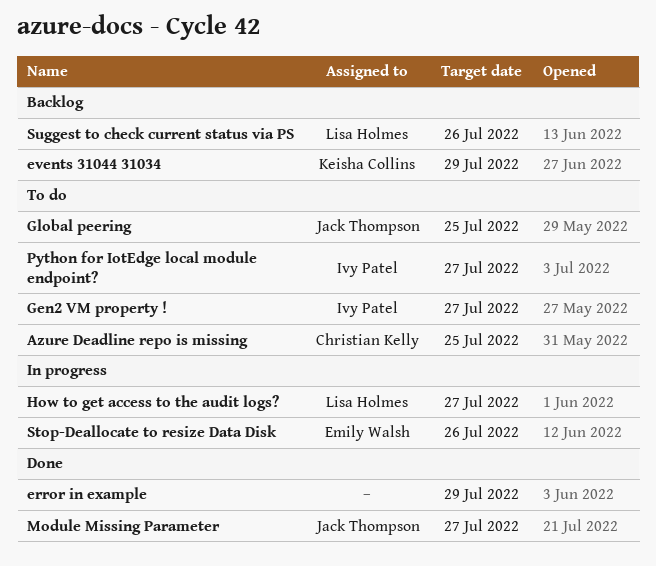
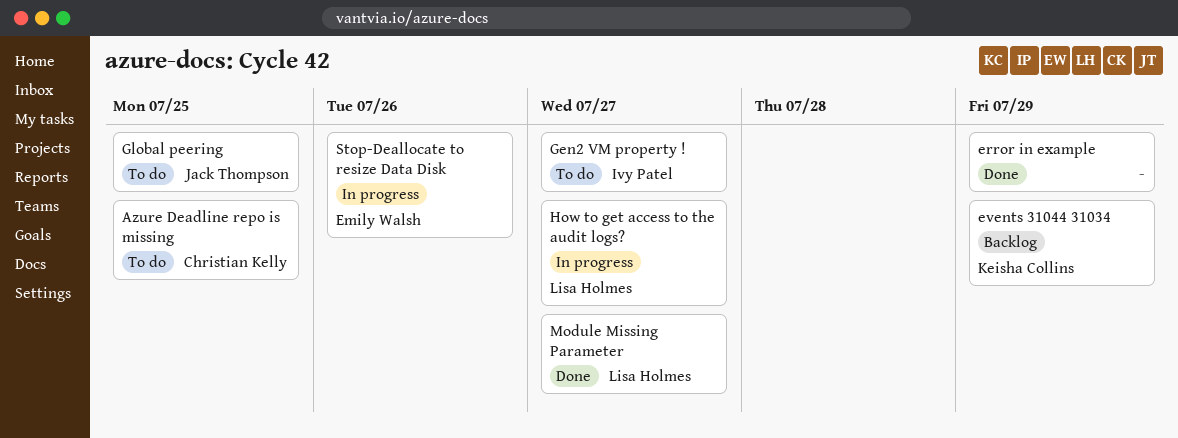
Module Missing Parameter, owner: Jack Thompson -> Lisa Holmes
Python for IotEdge local module endpoint?: present -> none
Suggest to check current status via PS: present -> none

